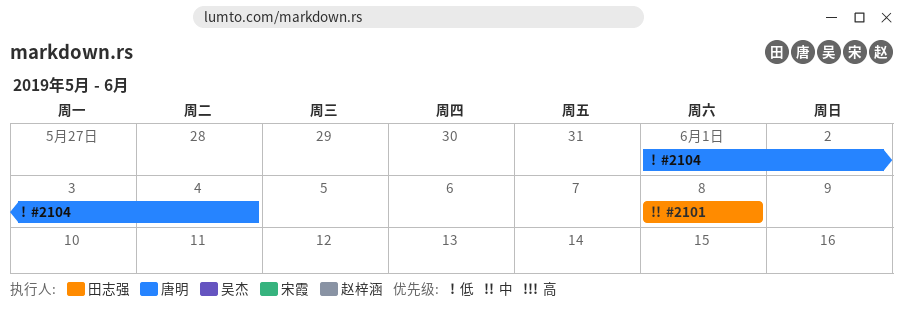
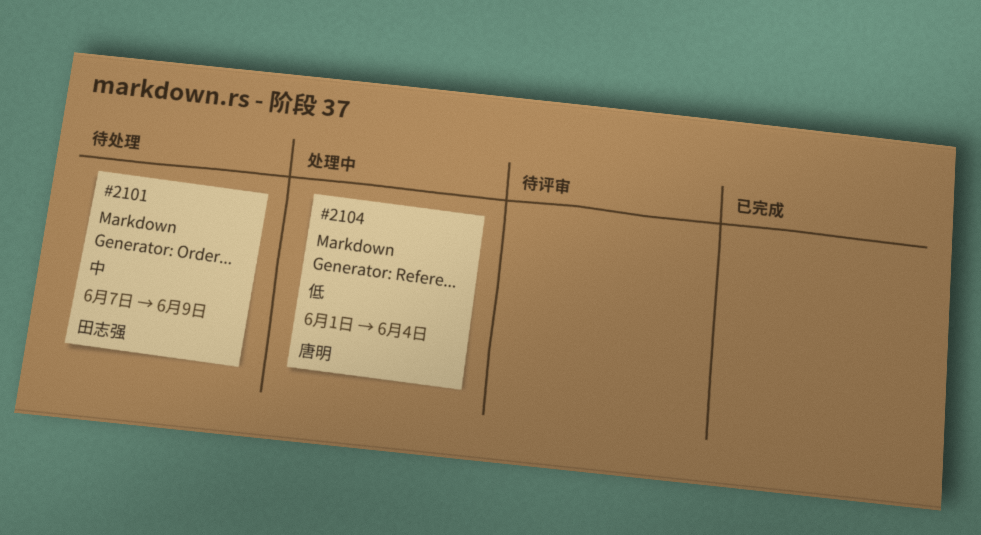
#2101, start: Jun 8 -> Jun 7
#2101, due: Jun 8 -> Jun 9

